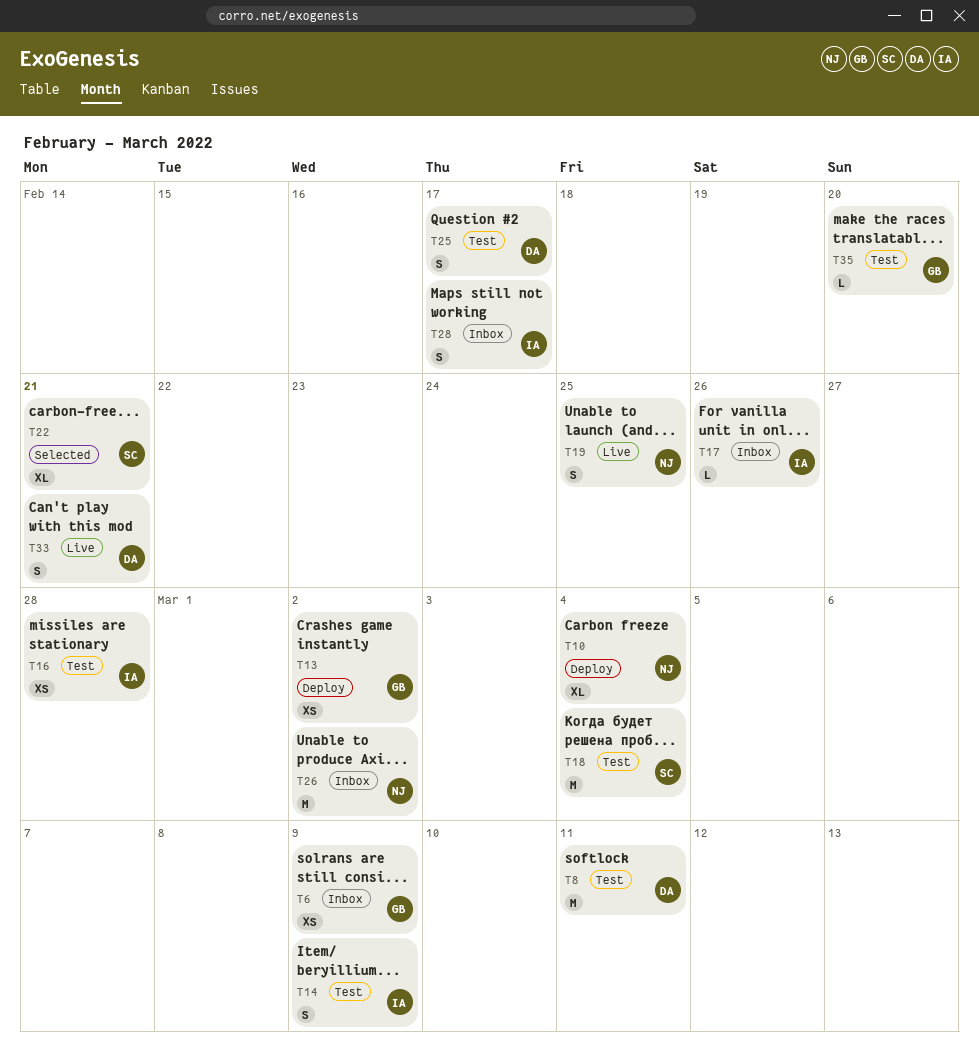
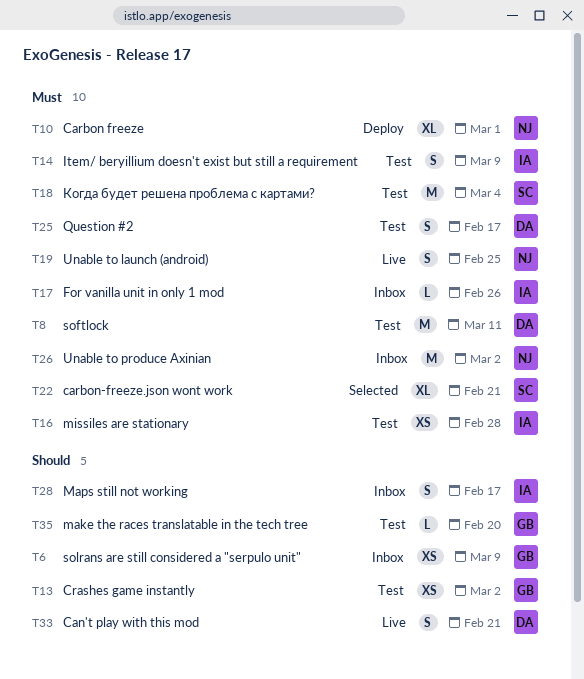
T10, due: Mar 4 -> Mar 1
T13, status: Deploy -> Test

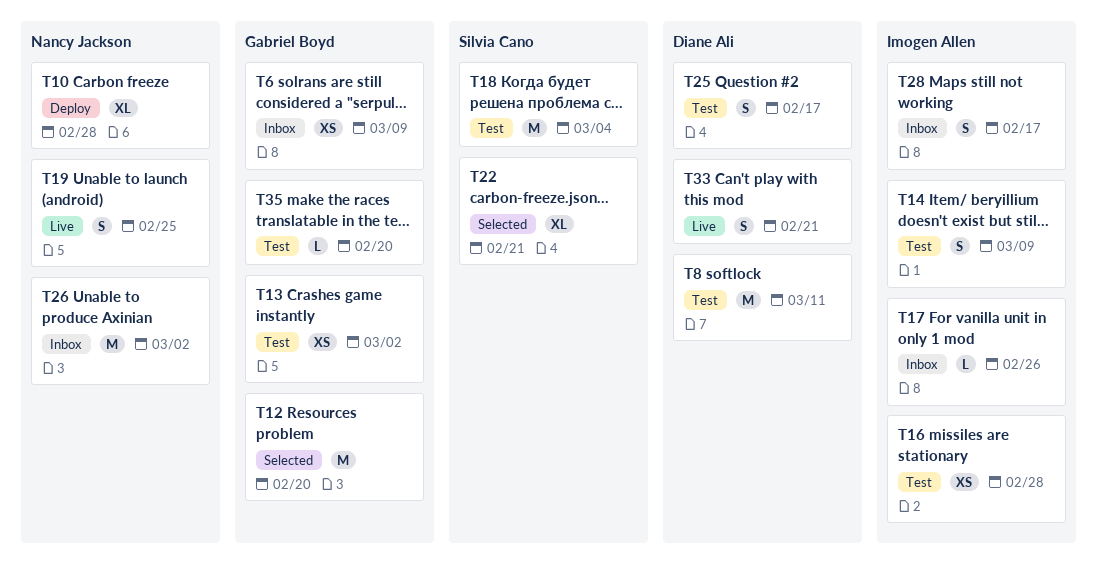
T10, due: Mar 1 -> Feb 28
T12: none -> present

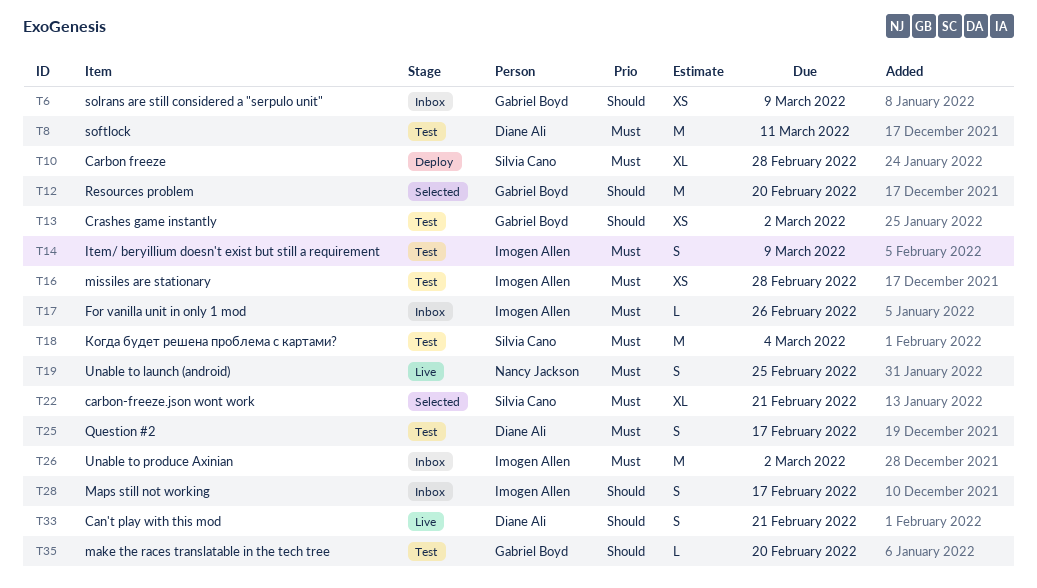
T10, owner: Nancy Jackson -> Silvia Cano
T26, owner: Nancy Jackson -> Imogen Allen

